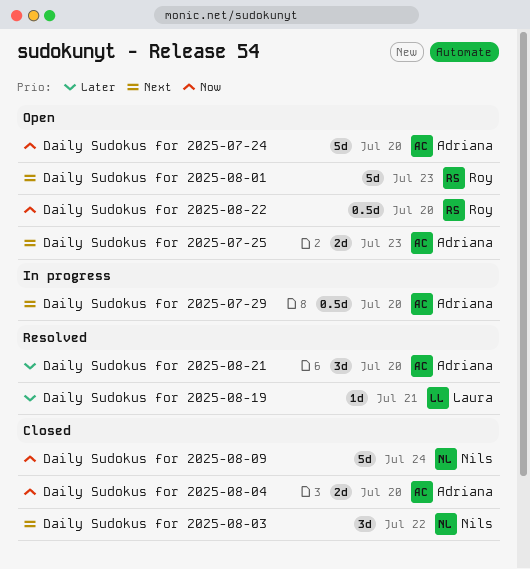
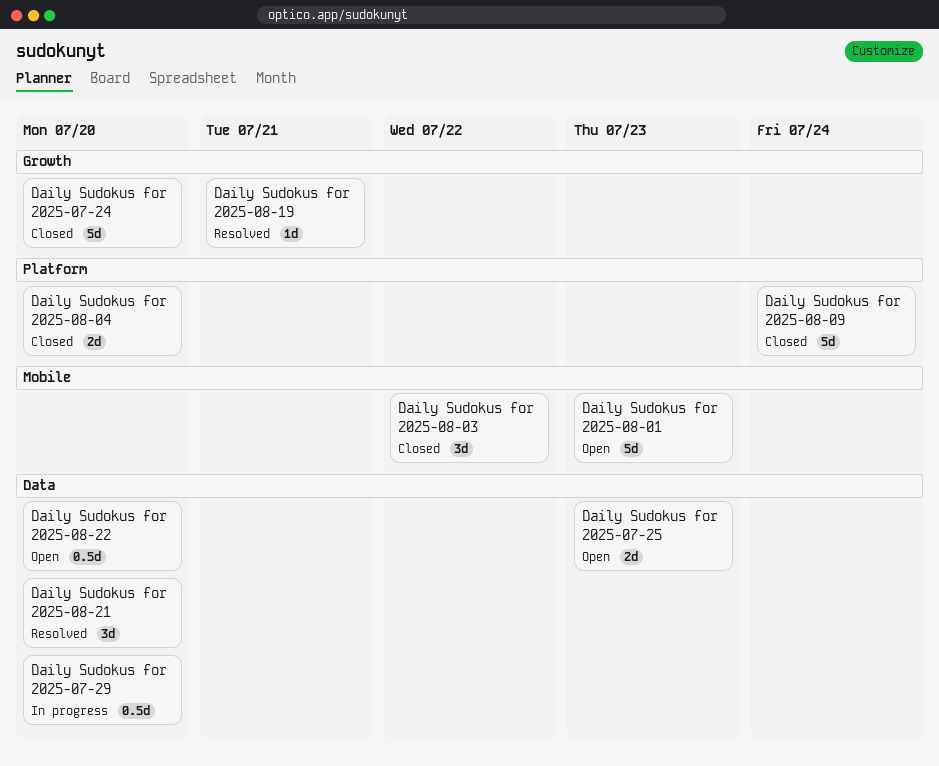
Daily Sudokus for 2025-07-24, status: Open -> Closed

